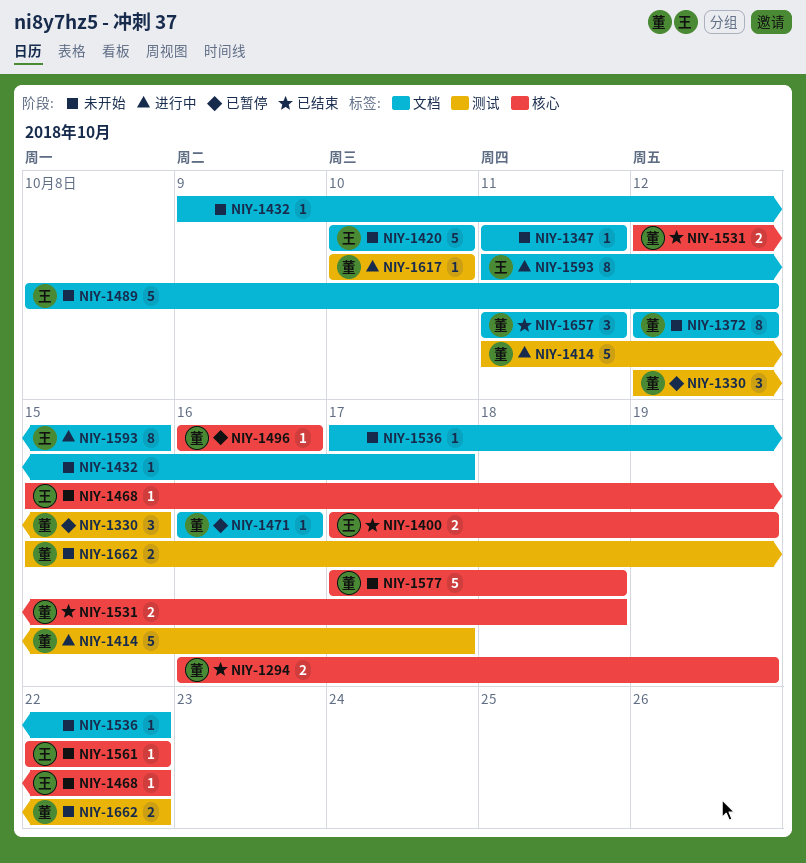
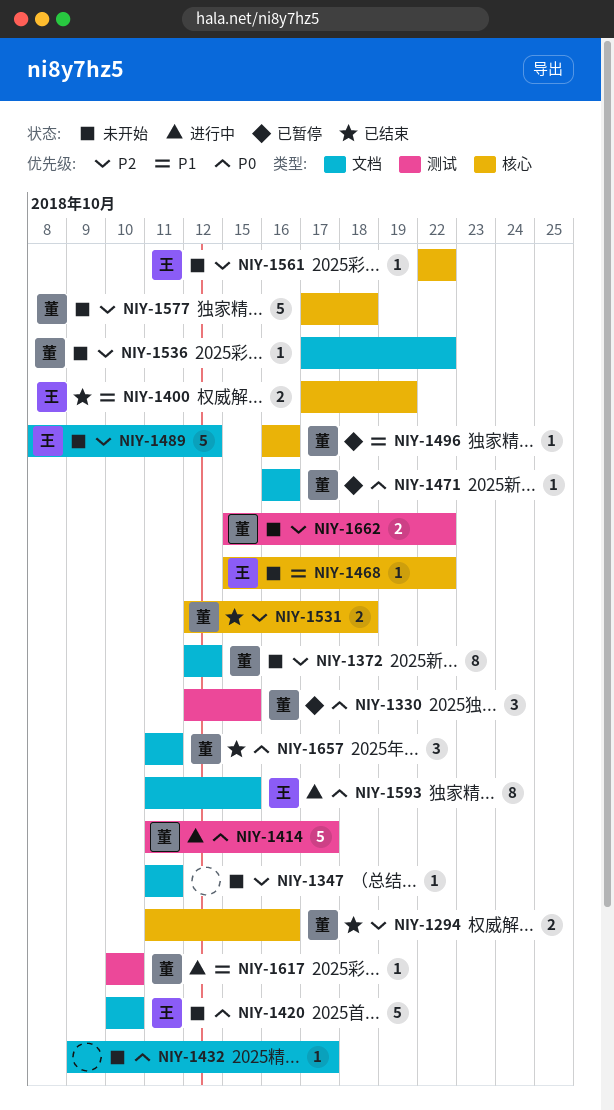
NIY-1294, start: Oct 16 -> Oct 11
NIY-1294, due: Oct 19 -> Oct 16
NIY-1536, owner: none -> 董

